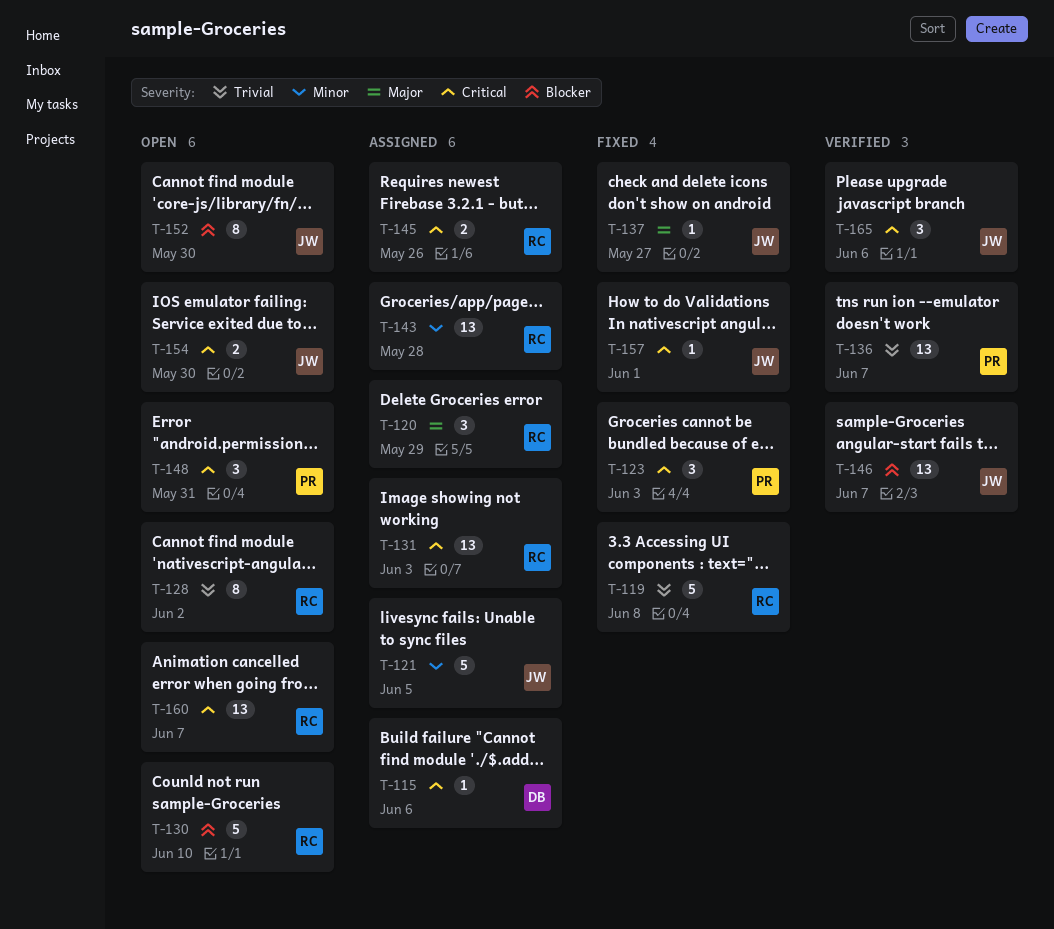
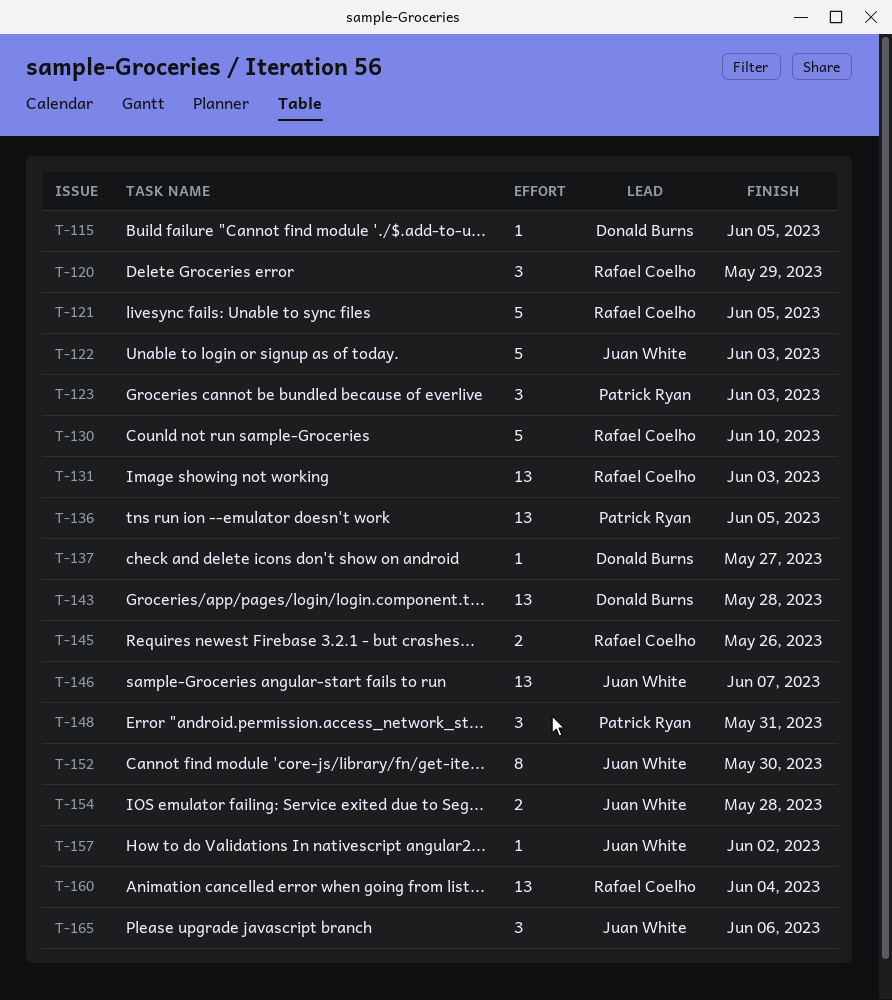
T-115, due: Jun 6 -> Jun 5
T-119: present -> none
T-121, owner: Juan White -> Rafael Coelho
T-122: none -> present
T-128: present -> none
T-136, due: Jun 7 -> Jun 5
T-137, owner: Juan White -> Donald Burns
T-143, owner: Rafael Coelho -> Donald Burns
T-154, due: May 30 -> May 28
T-157, due: Jun 1 -> Jun 2
T-160, due: Jun 7 -> Jun 4

